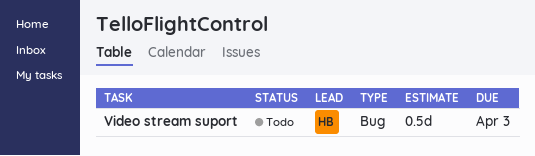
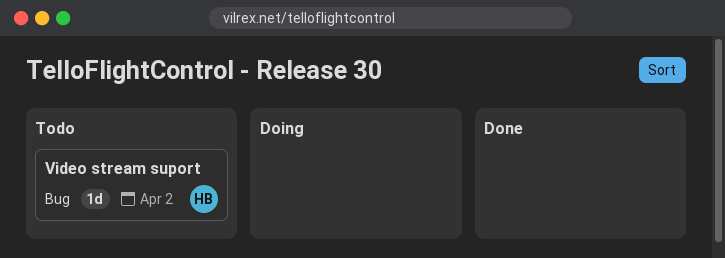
Video stream suport, estimate: 0.5d -> 1d
Video stream suport, due: Apr 3 -> Apr 2

